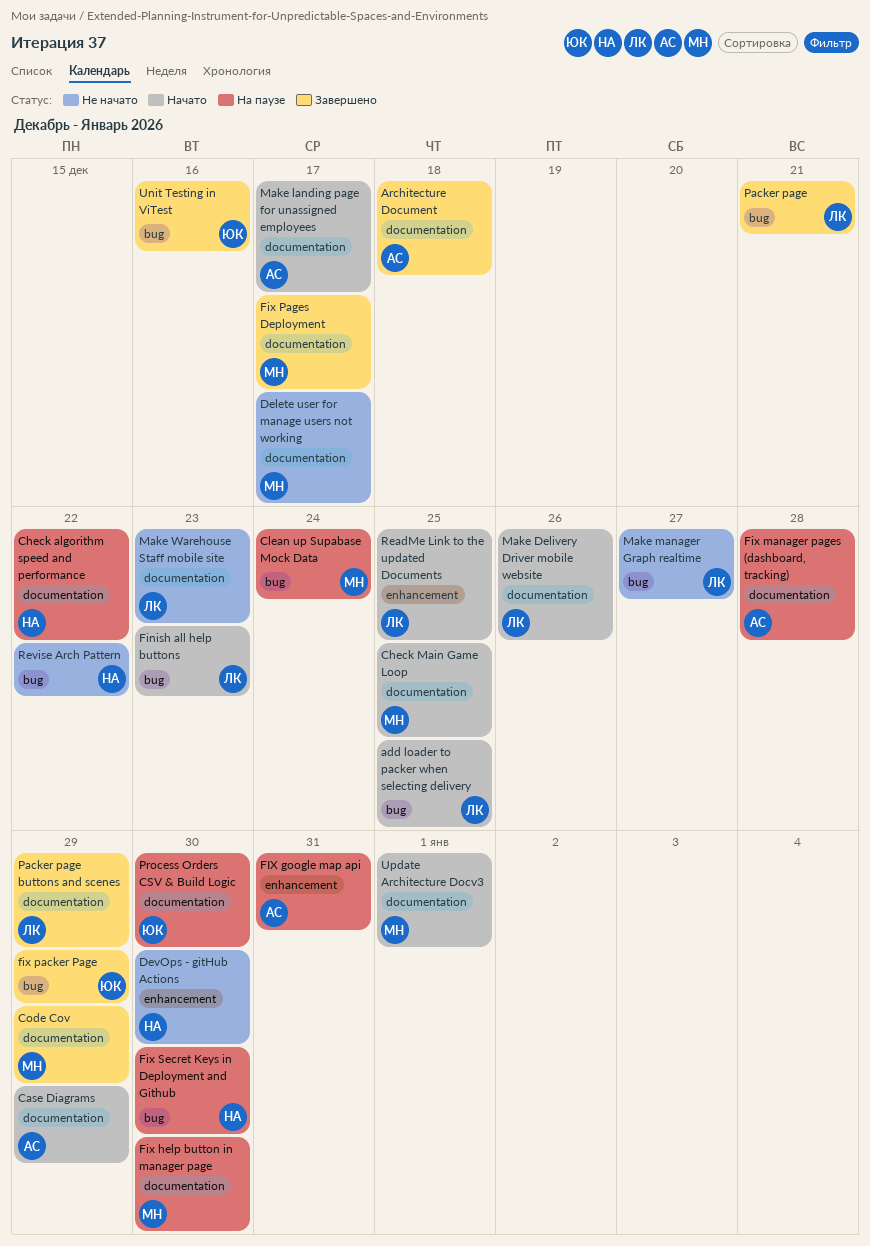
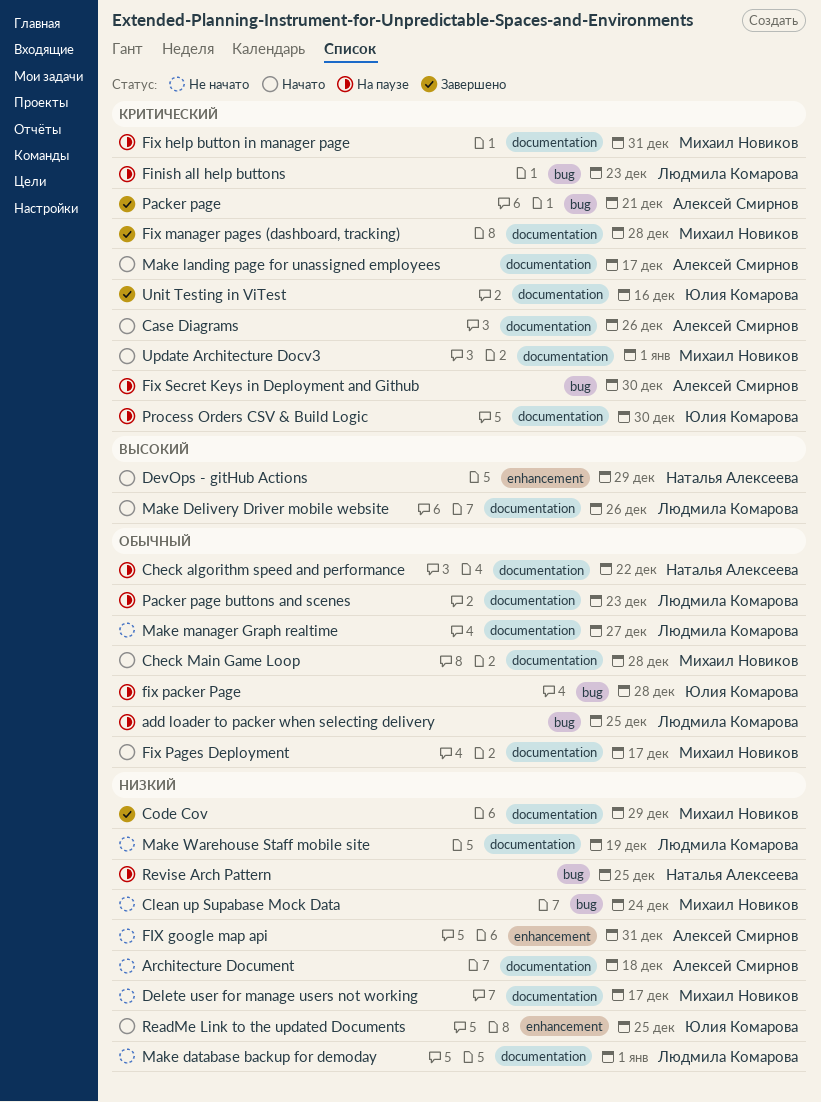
add loader to packer when selecting delivery, status: Начато -> На паузе
Architecture Document, status: Завершено -> Не начато
Case Diagrams, due: Dec 29 -> Dec 26
Check Main Game Loop, due: Dec 25 -> Dec 28
Clean up Supabase Mock Data, status: На паузе -> Не начато
DevOps - gitHub Actions, status: Не начато -> Начато
DevOps - gitHub Actions, due: Dec 30 -> Dec 29
Finish all help buttons, status: Начато -> На паузе
FIX google map api, status: На паузе -> Не начато
Fix help button in manager page, due: Dec 30 -> Dec 31
Fix manager pages (dashboard, tracking), status: На паузе -> Завершено
Fix manager pages (dashboard, tracking), owner: Алексей Смирнов -> Михаил Новиков
fix packer Page, status: Завершено -> На паузе
fix packer Page, due: Dec 29 -> Dec 28
Fix Pages Deployment, status: Завершено -> Начато
Fix Secret Keys in Deployment and Github, owner: Наталья Алексеева -> Алексей Смирнов
Make database backup for demoday: none -> present
Make manager Graph realtime, label: bug -> documentation
Make Warehouse Staff mobile site, due: Dec 23 -> Dec 19
Packer page, owner: Людмила Комарова -> Алексей Смирнов
Packer page buttons and scenes, status: Завершено -> На паузе
Packer page buttons and scenes, due: Dec 29 -> Dec 23
ReadMe Link to the updated Documents, owner: Людмила Комарова -> Юлия Комарова
Revise Arch Pattern, status: Не начато -> На паузе
Revise Arch Pattern, due: Dec 22 -> Dec 25
Unit Testing in ViTest, label: bug -> documentation

